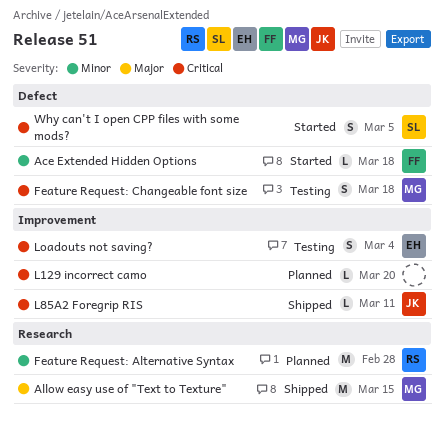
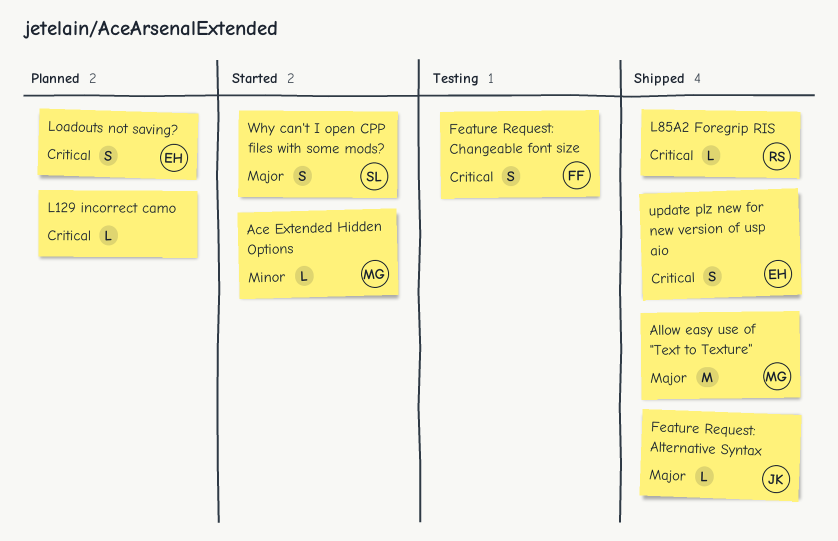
Ace Extended Hidden Options, owner: FF -> MG
Feature Request: Alternative Syntax, status: Planned -> Shipped
Feature Request: Alternative Syntax, owner: RS -> JK
Feature Request: Alternative Syntax, priority: Minor -> Major
Feature Request: Alternative Syntax, estimate: M -> L
Feature Request: Changeable font size, owner: MG -> FF
L85A2 Foregrip RIS, owner: JK -> RS
Loadouts not saving?, status: Testing -> Planned
update plz new for new version of usp aio: none -> present
Why can't I open CPP files with some mods?, priority: Critical -> Major

